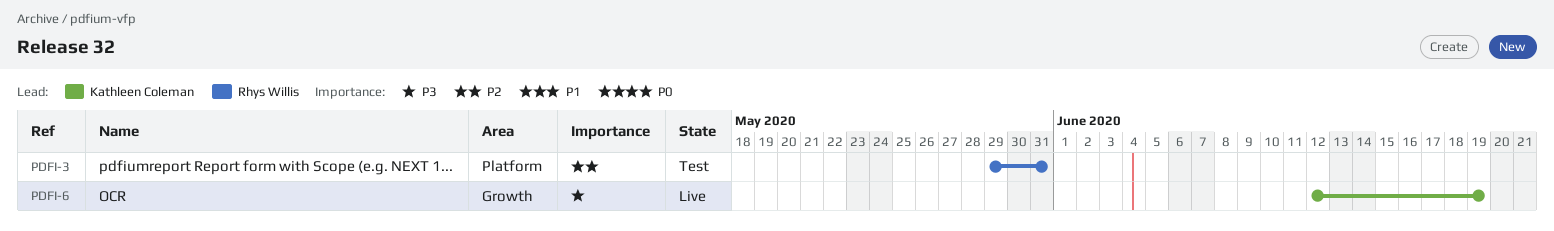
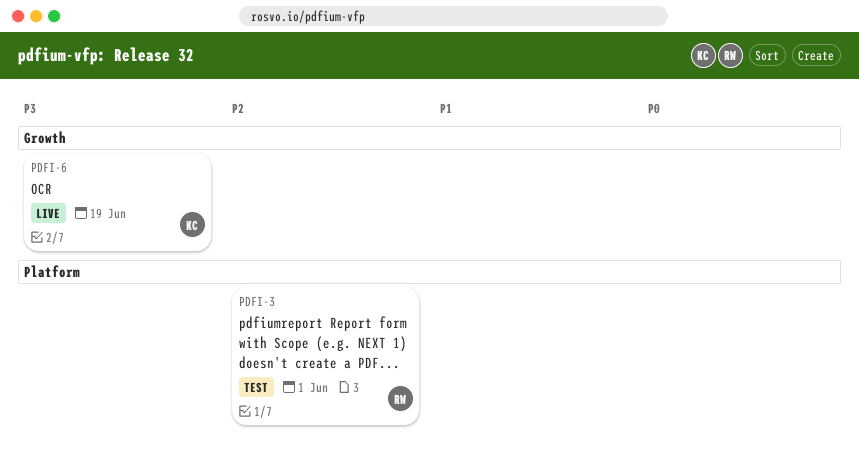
PDFI-3, due: May 31 -> Jun 1

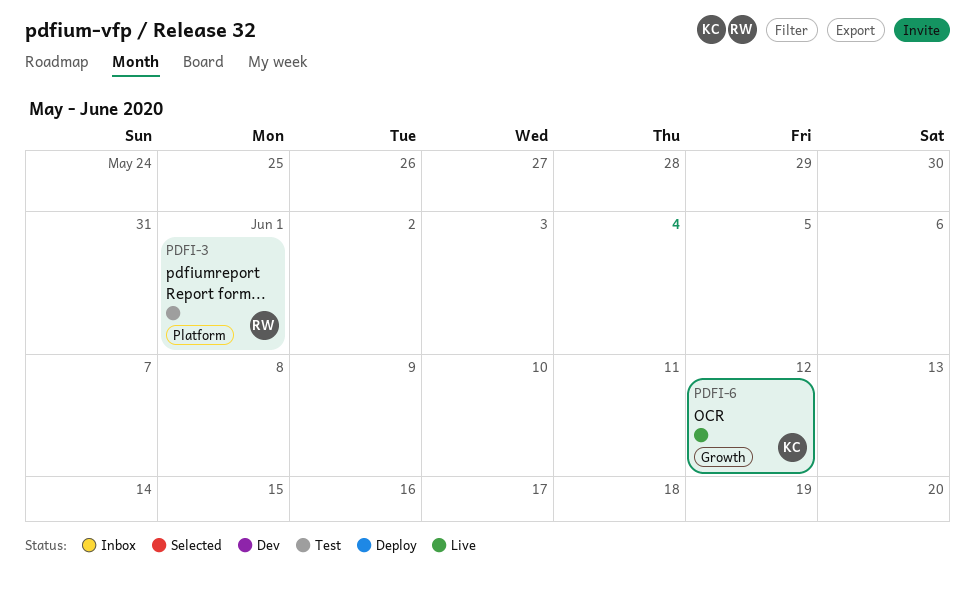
PDFI-6, due: Jun 19 -> Jun 12

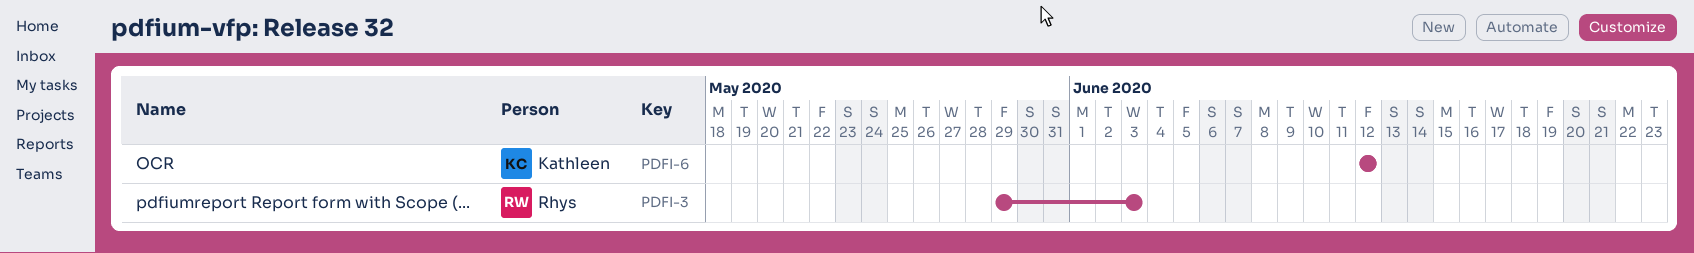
PDFI-3, due: Jun 1 -> Jun 3

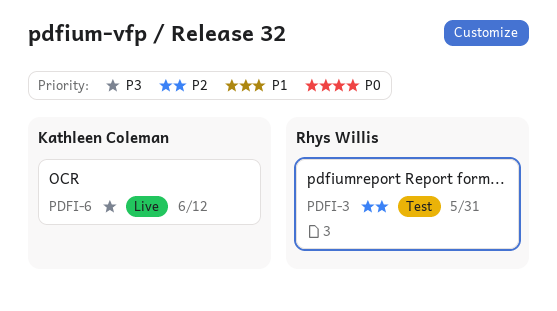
PDFI-3, due: Jun 3 -> May 31

